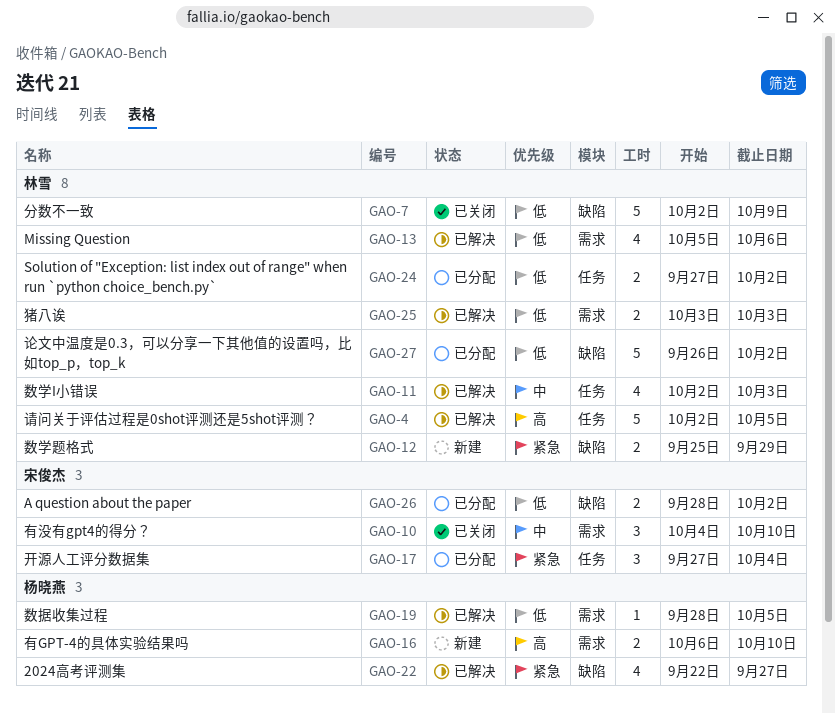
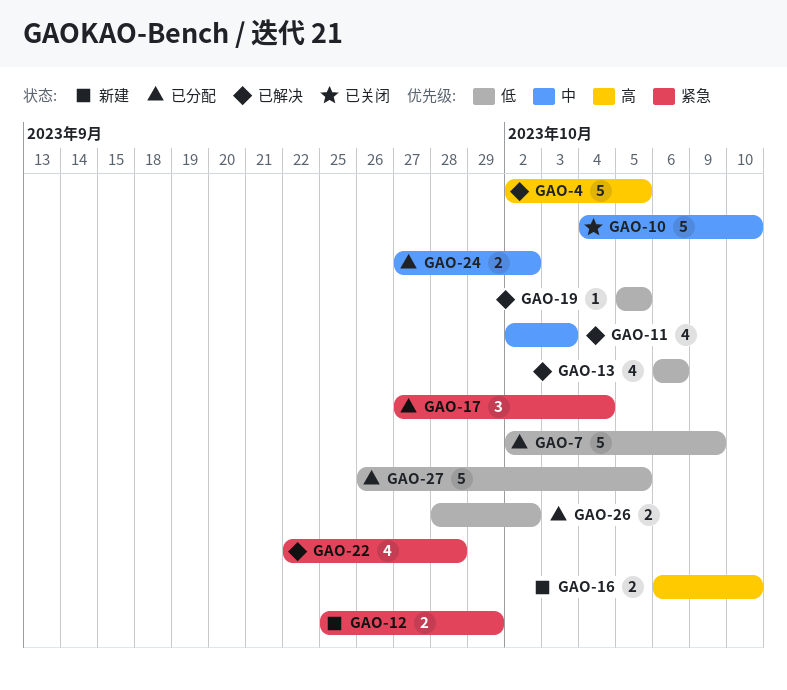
GAO-7, status: 已关闭 -> 已分配
GAO-10, estimate: 3 -> 5
GAO-13, start: Oct 5 -> Oct 6
GAO-19, start: Sep 28 -> Oct 5
GAO-22, due: Sep 27 -> Sep 28
GAO-24, priority: 低 -> 中
GAO-25: present -> none
GAO-27, due: Oct 2 -> Oct 5

